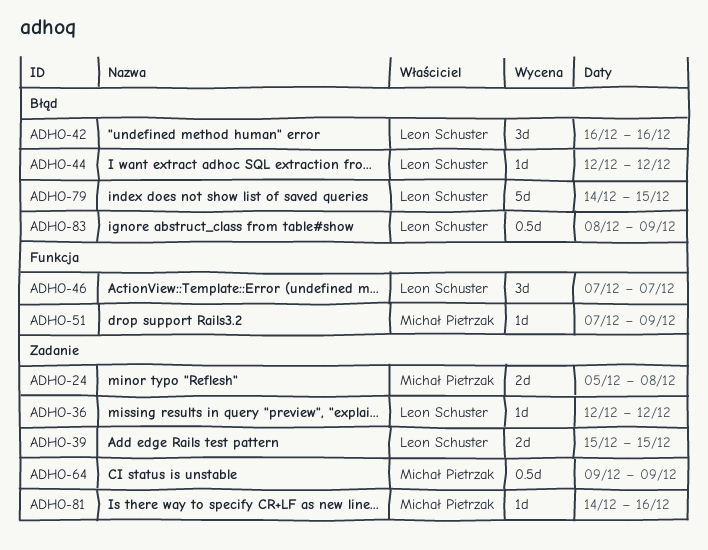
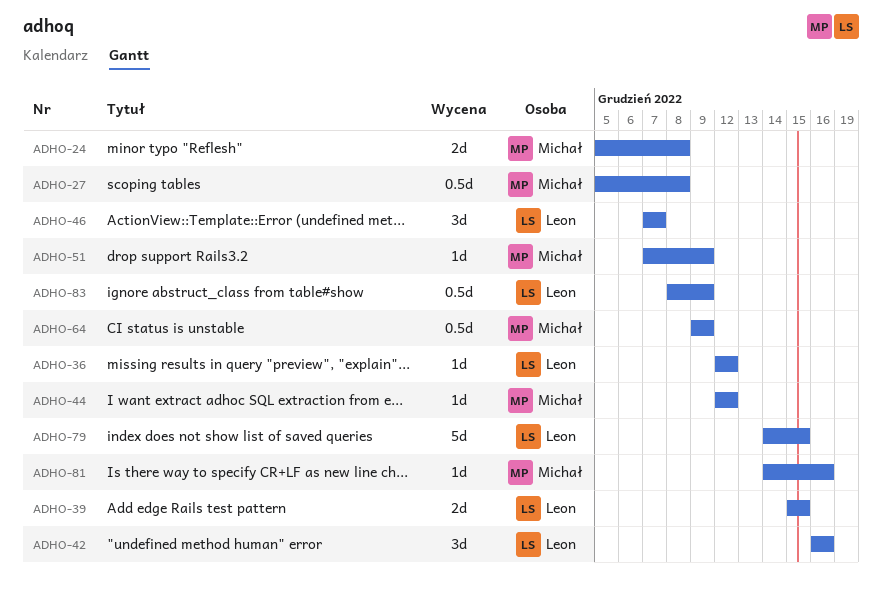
ADHO-27: none -> present
ADHO-44, owner: Leon Schuster -> Michał Pietrzak

